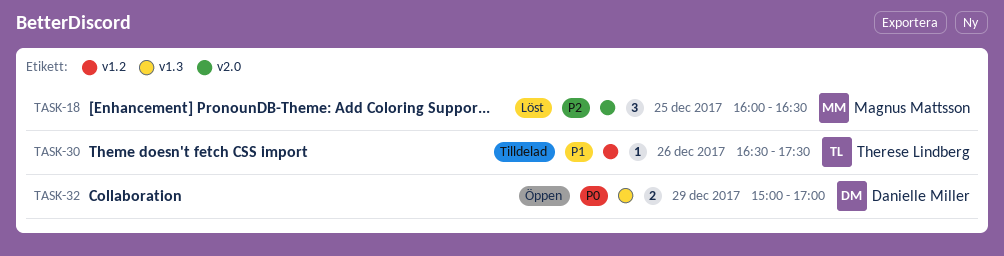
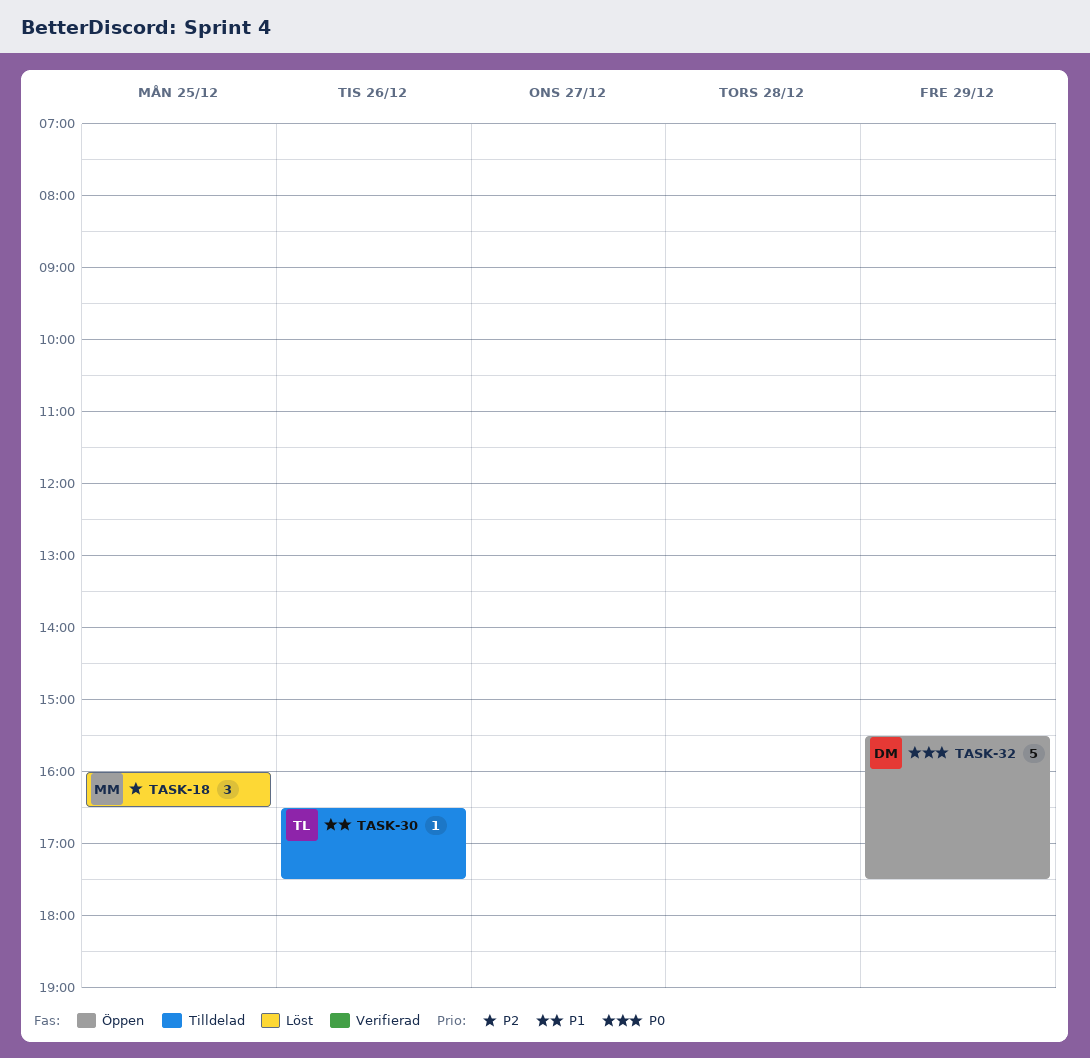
TASK-32, estimate: 2 -> 5
TASK-32, begins: 15:00 -> 15:30
TASK-32, ends: 17:00 -> 17:30

